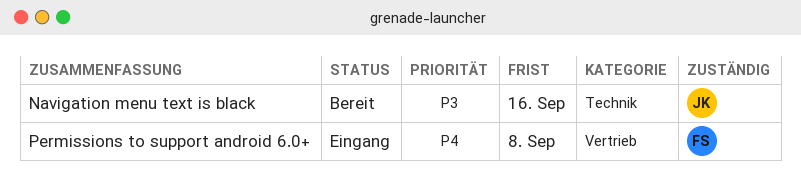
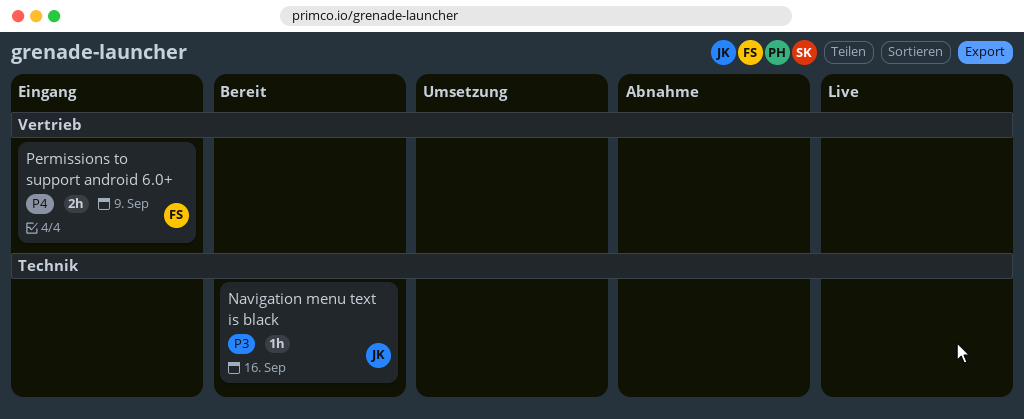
Permissions to support android 6.0+, due: Sep 8 -> Sep 9

